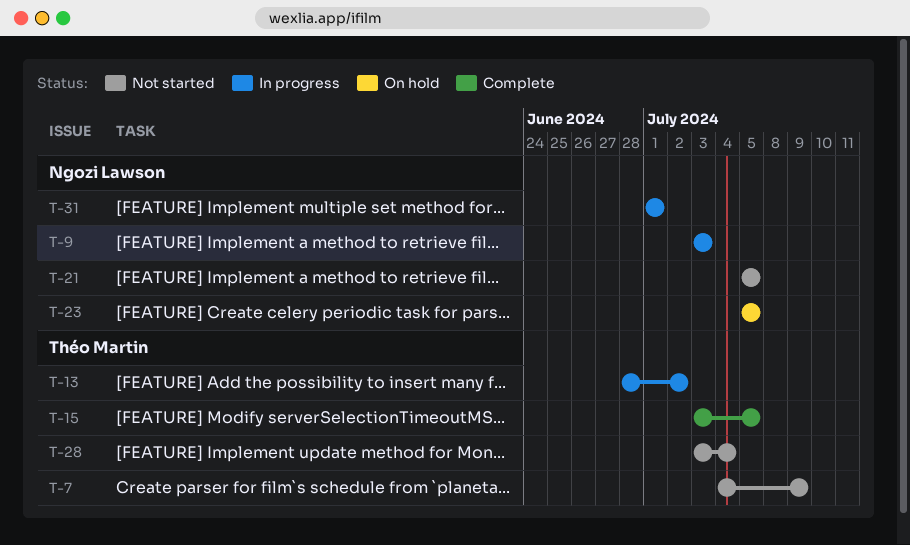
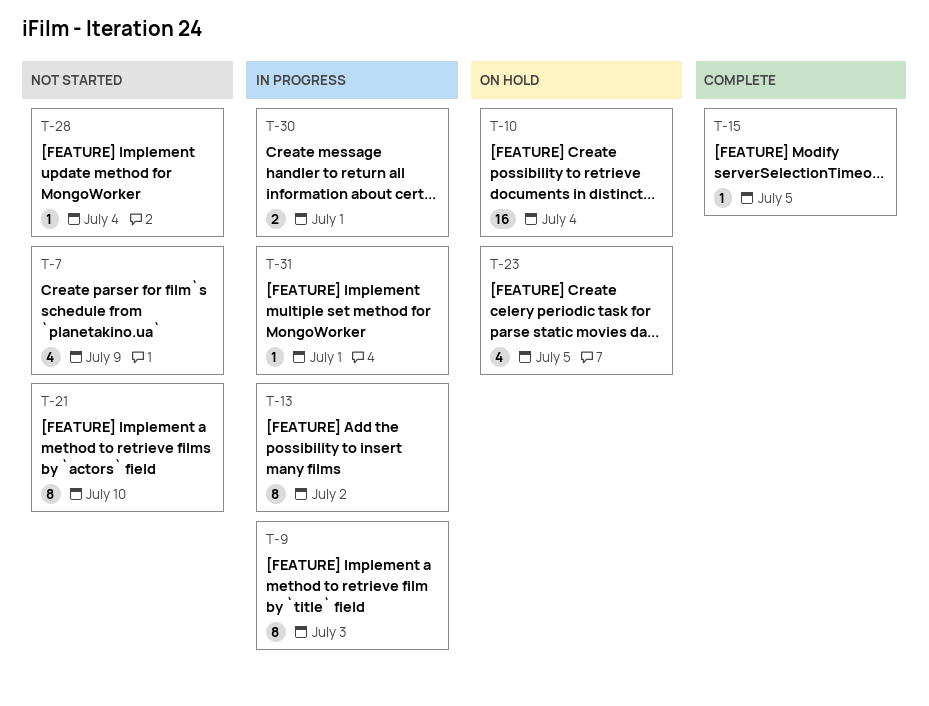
T-10: none -> present
T-21, due: Jul 5 -> Jul 10
T-30: none -> present

